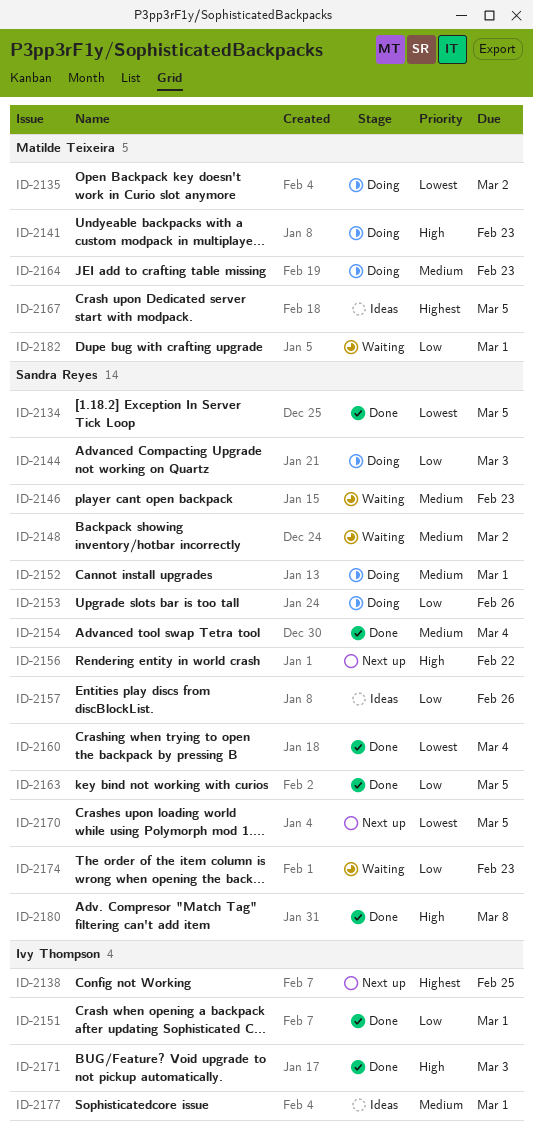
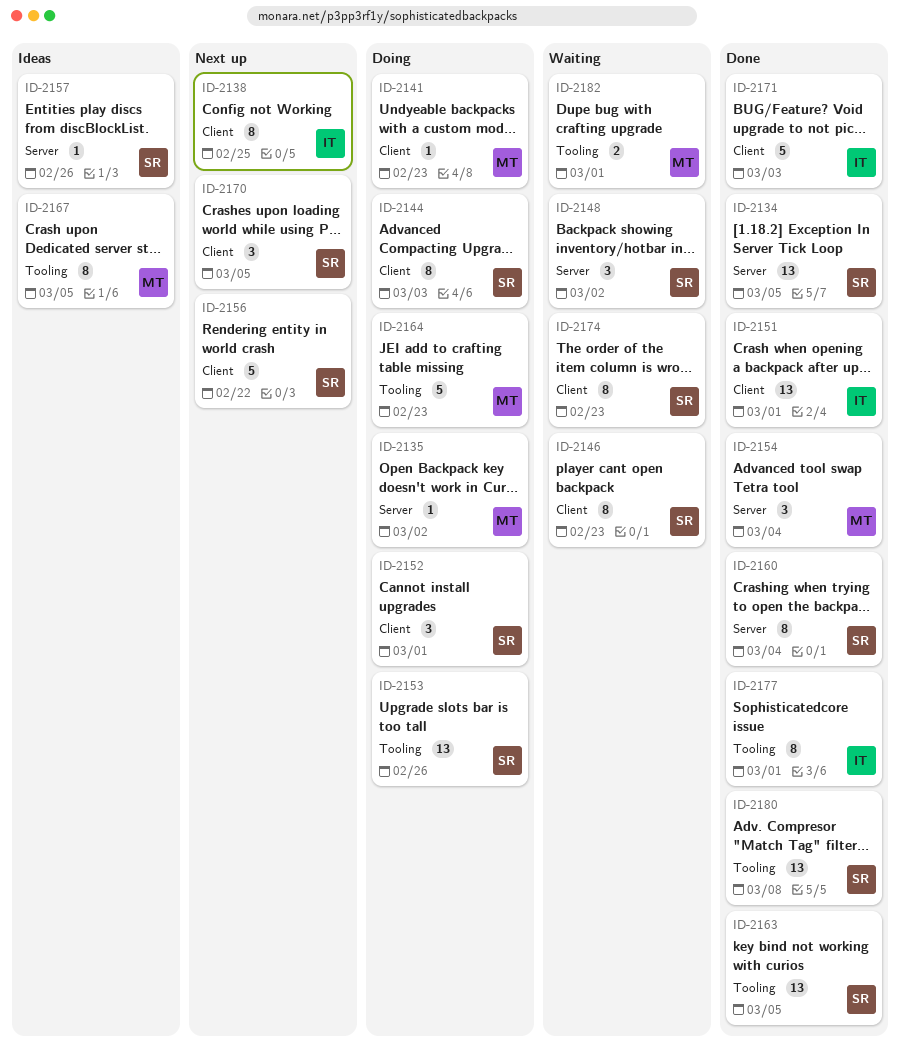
ID-2154, owner: Sandra Reyes -> Matilde Teixeira
ID-2177, status: Ideas -> Done

